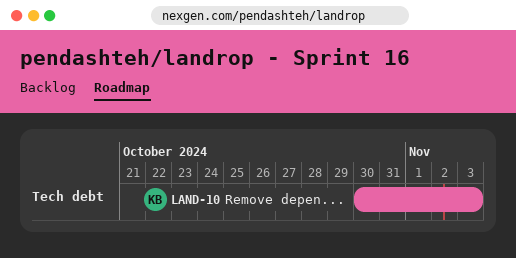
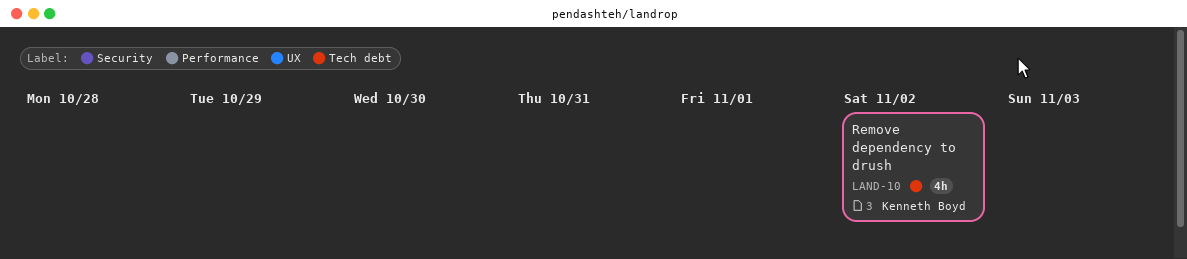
LAND-10, due: Nov 3 -> Nov 2

